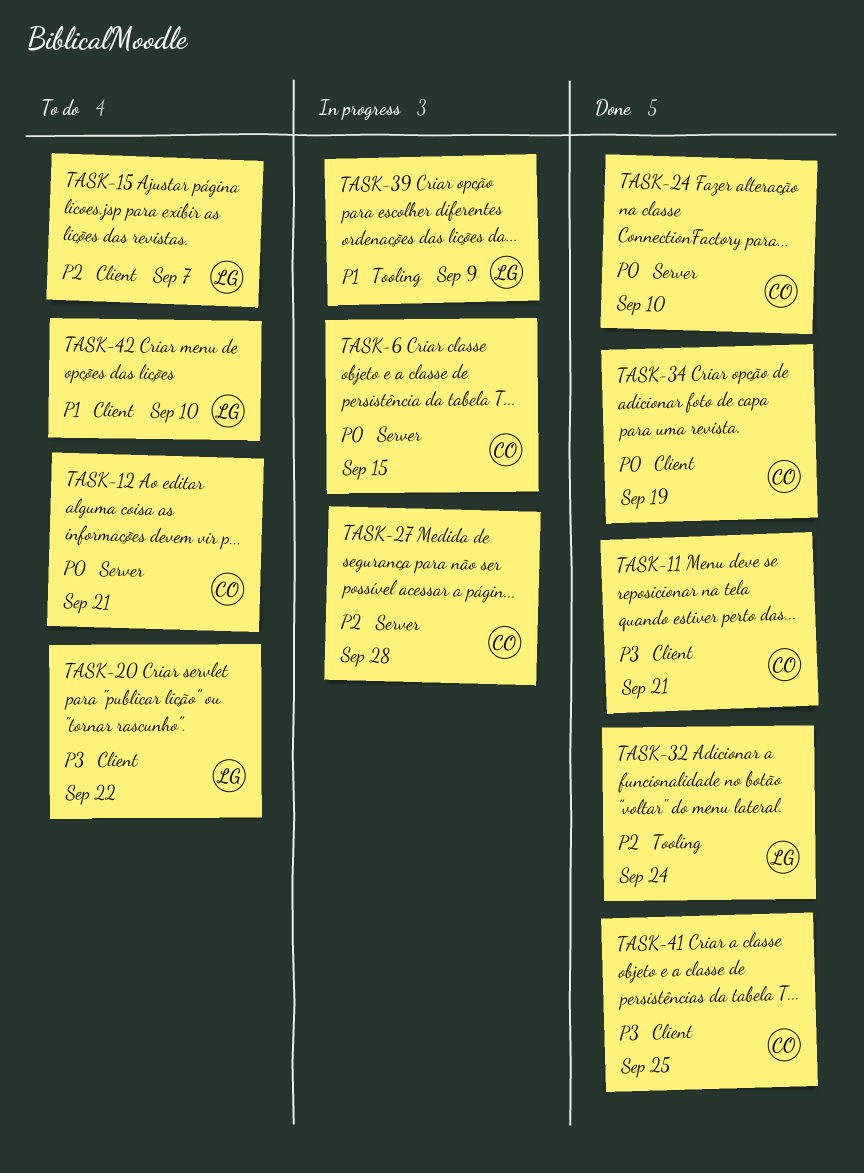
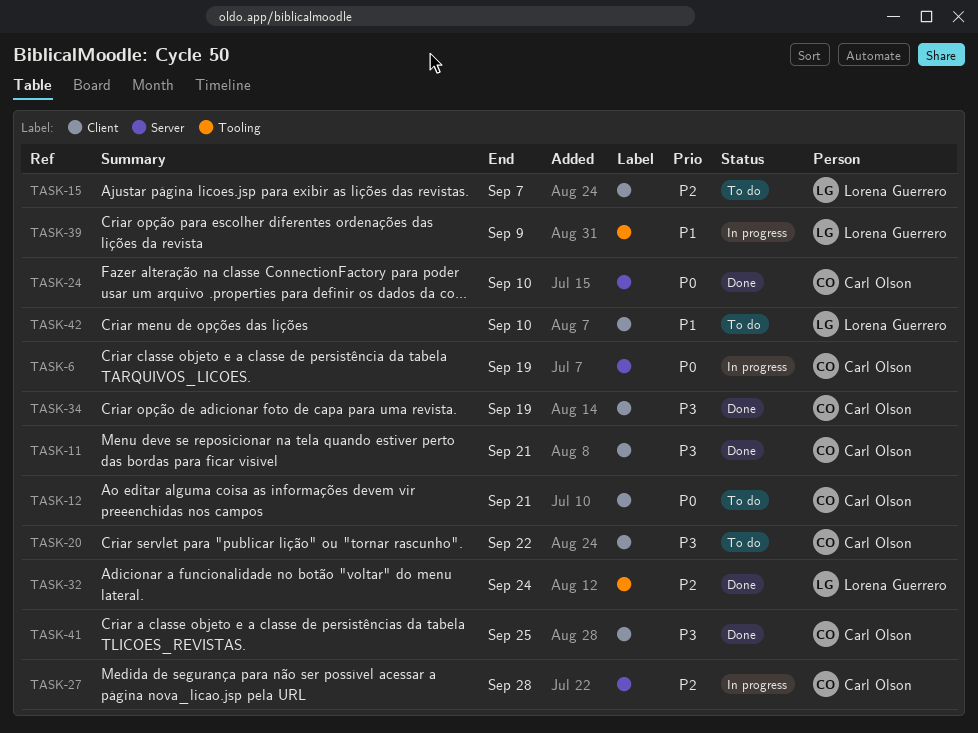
TASK-6, due: Sep 15 -> Sep 19
TASK-12, label: Server -> Client
TASK-20, owner: Lorena Guerrero -> Carl Olson
TASK-34, priority: P0 -> P3

